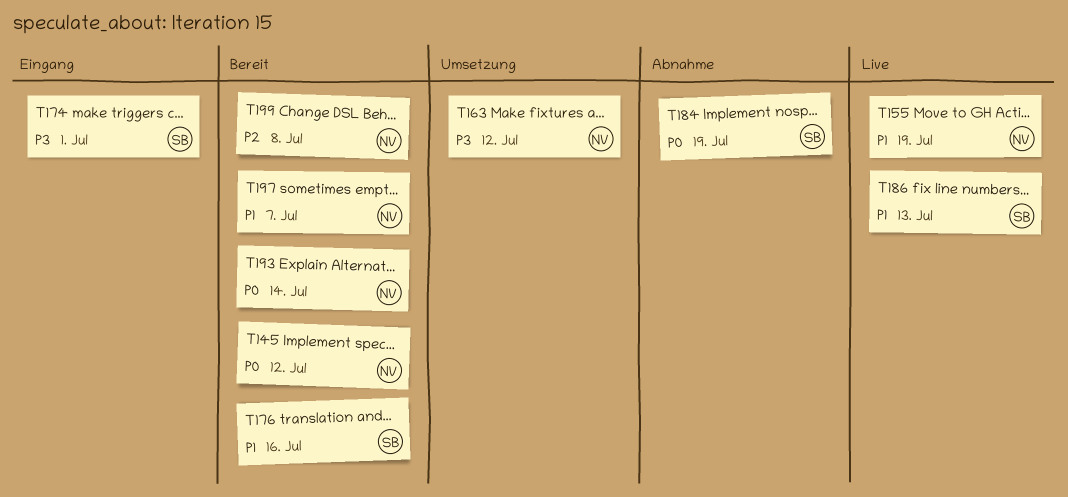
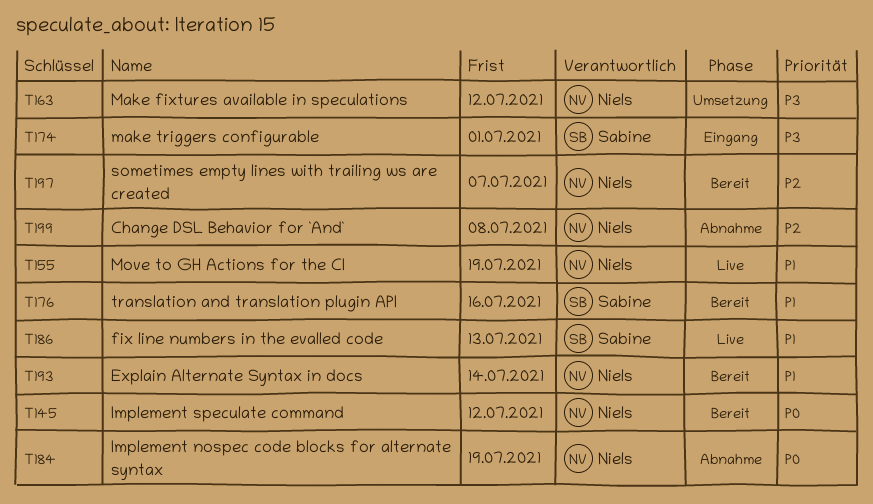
T184, owner: Sabine -> Niels
T193, priority: P0 -> P1
T197, priority: P1 -> P2
T199, status: Bereit -> Abnahme

